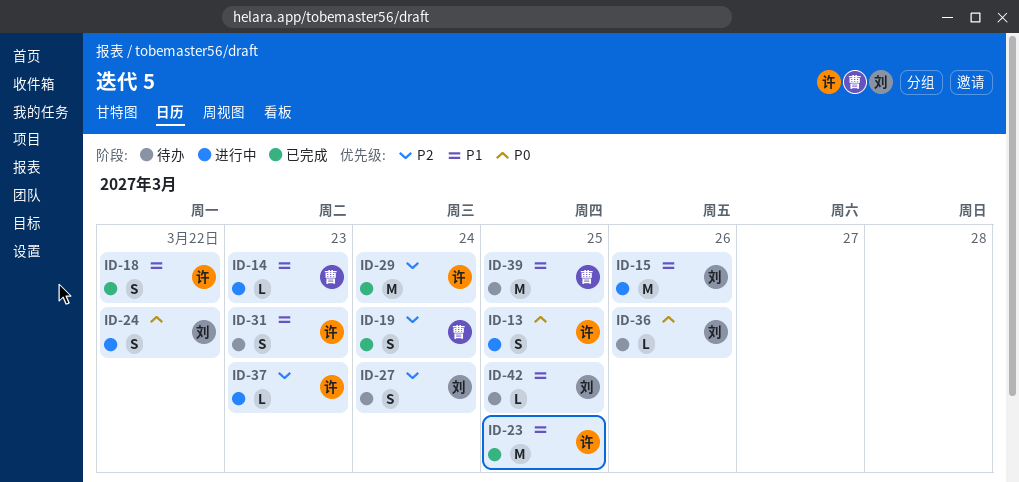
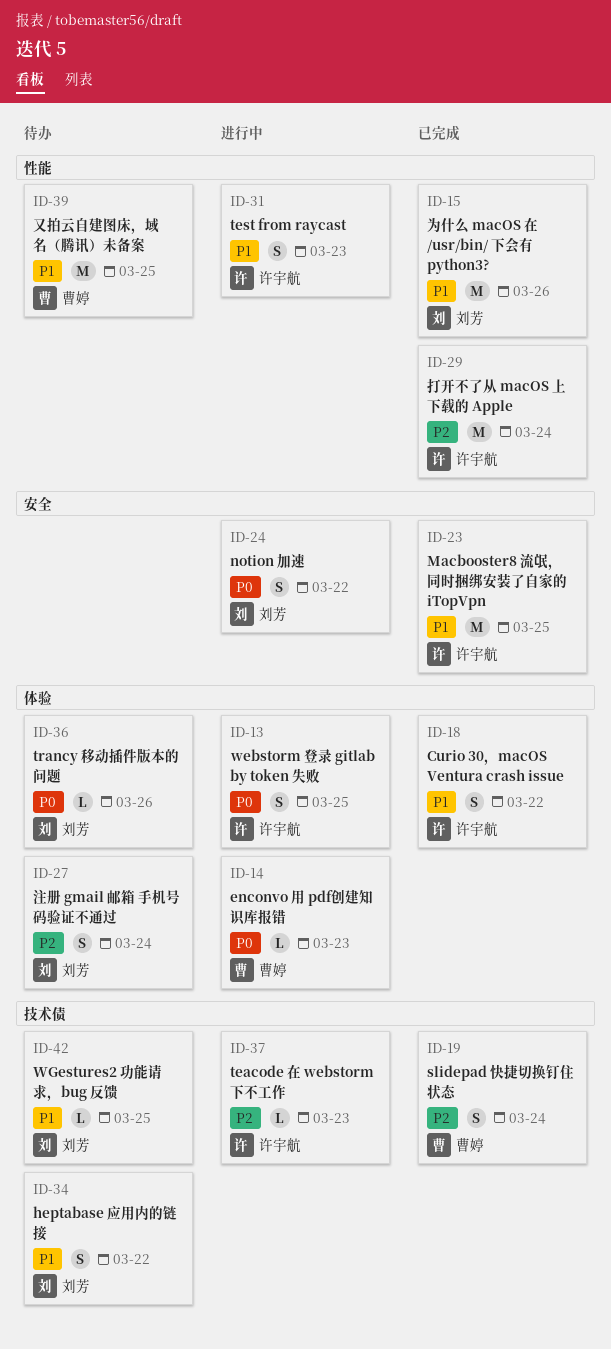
ID-14, priority: P1 -> P0
ID-15, status: 进行中 -> 已完成
ID-31, status: 待办 -> 进行中
ID-34: none -> present

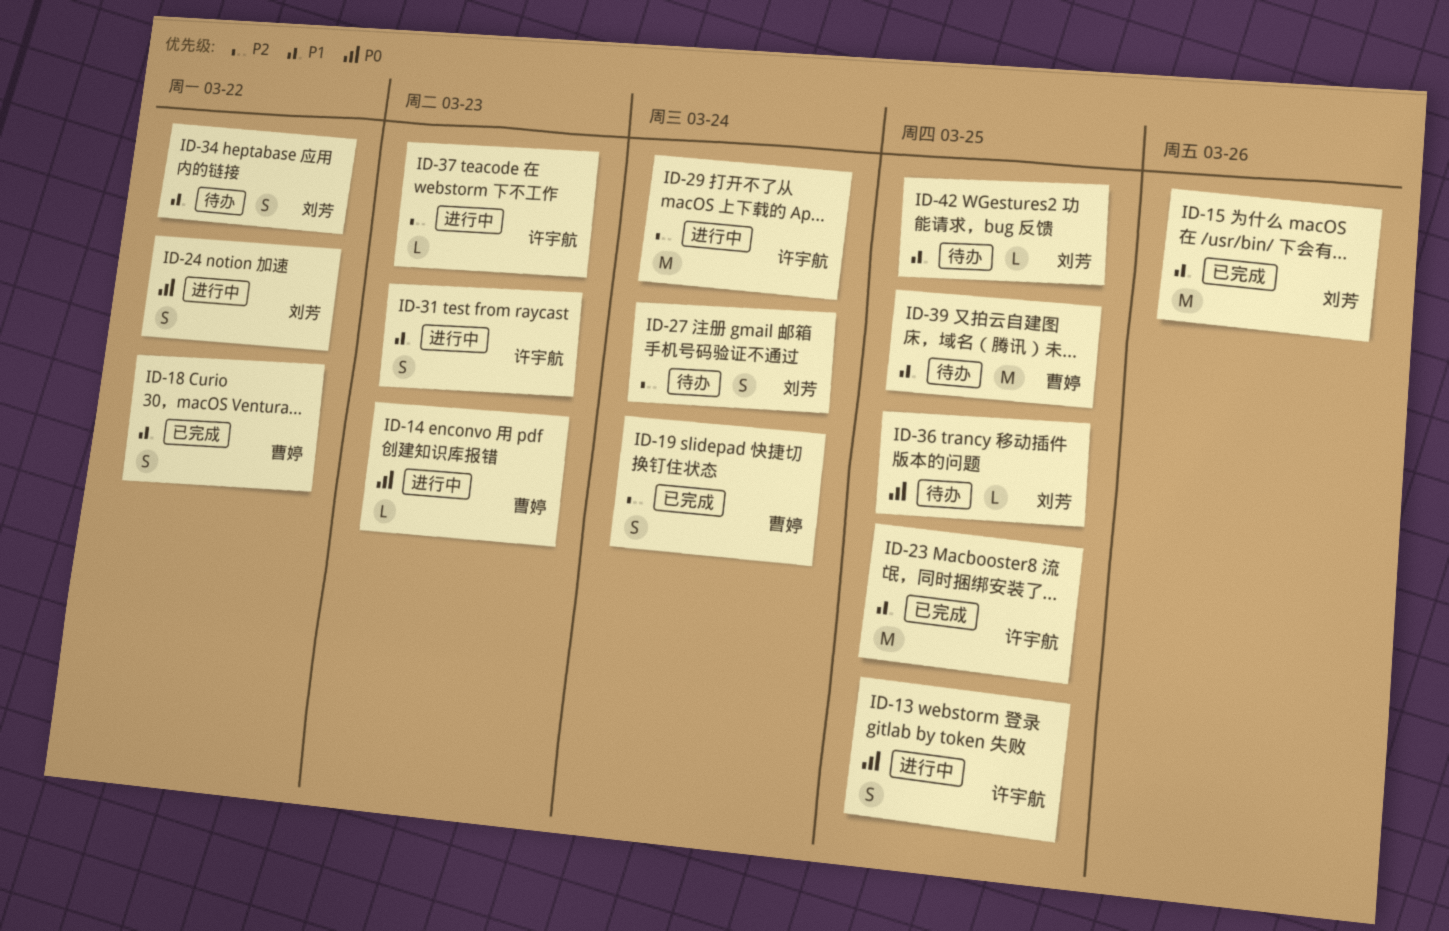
ID-18, owner: 许宇航 -> 曹婷
ID-29, status: 已完成 -> 进行中
ID-36, due: Mar 26 -> Mar 25

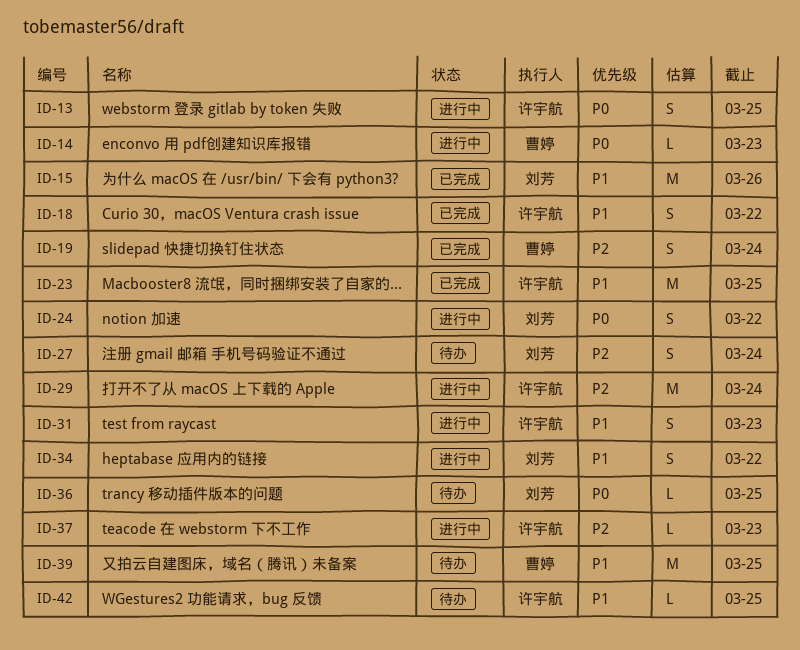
ID-18, owner: 曹婷 -> 许宇航
ID-34, status: 待办 -> 进行中
ID-42, owner: 刘芳 -> 许宇航

